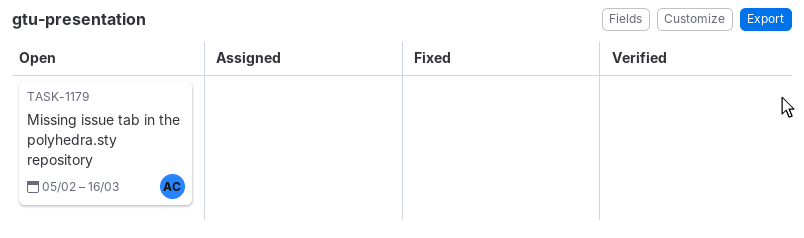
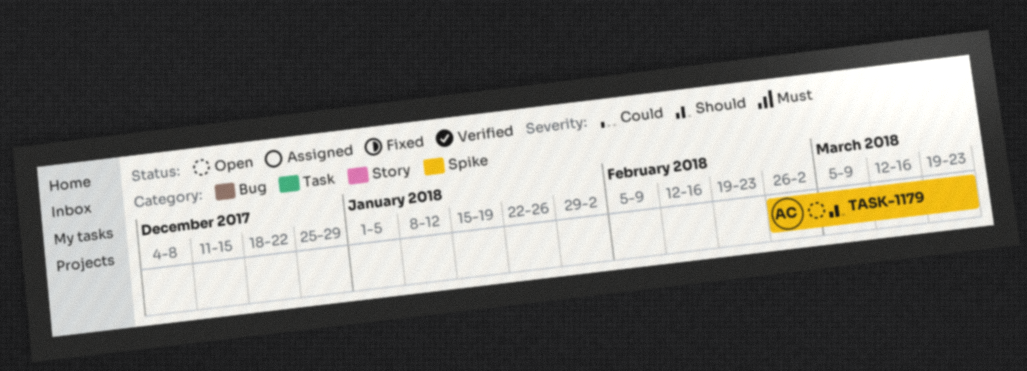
TASK-1179, start: Feb 5 -> Feb 26
TASK-1179, due: Mar 16 -> Mar 23

